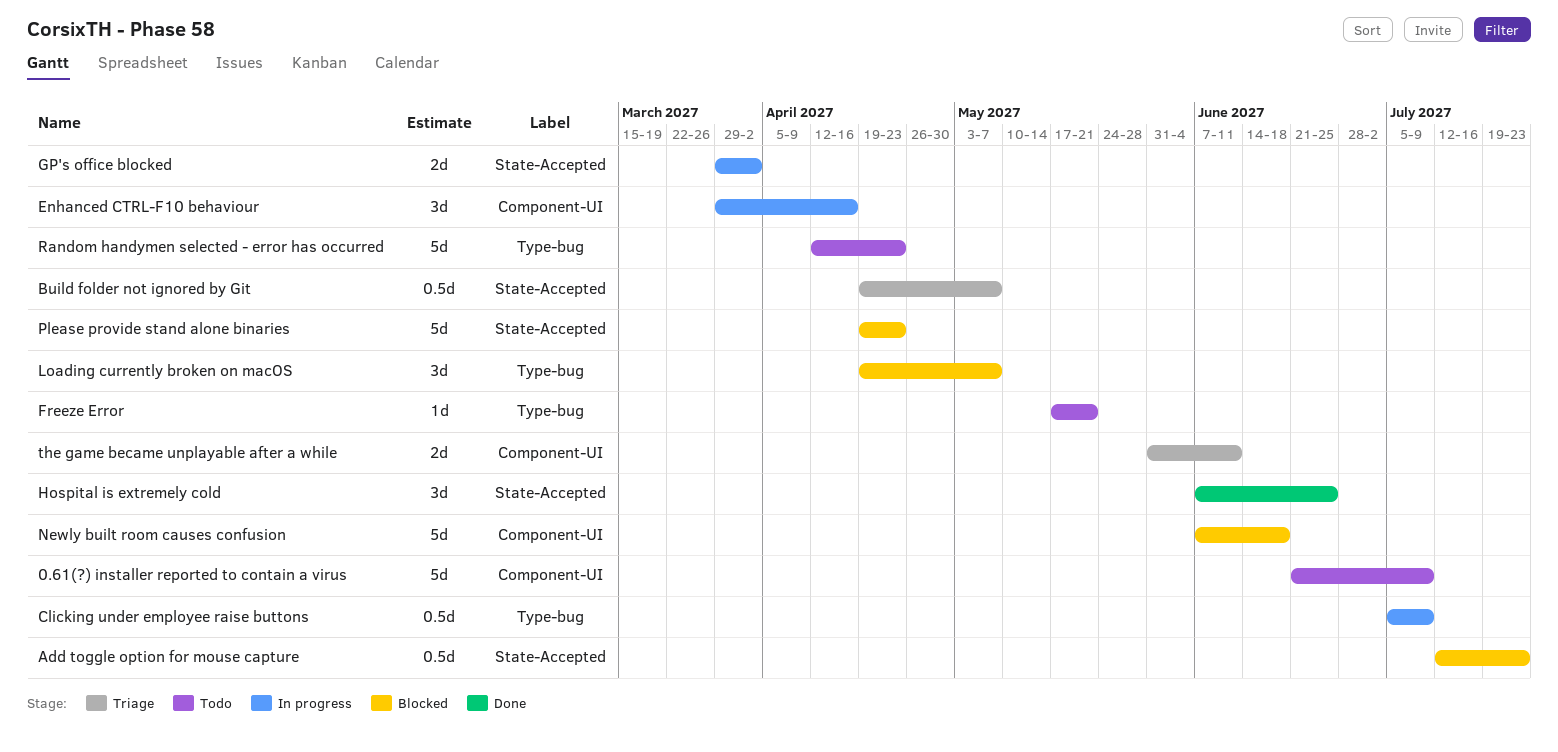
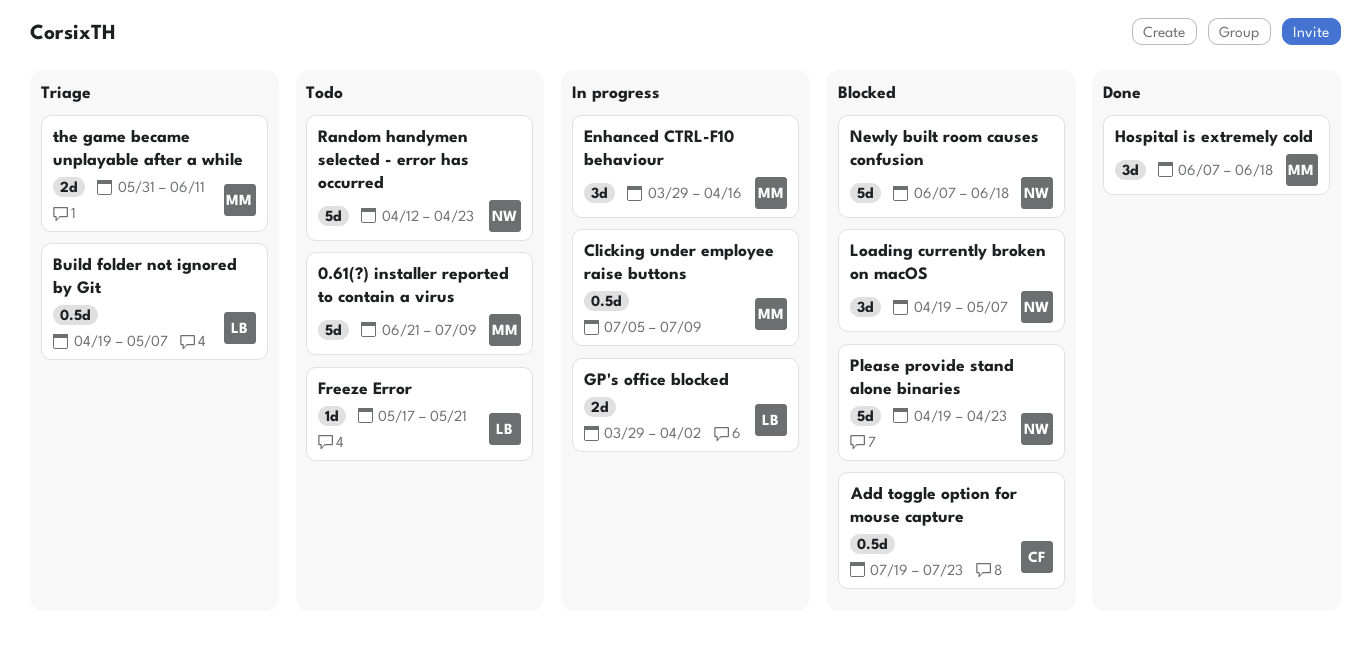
Add toggle option for mouse capture, start: Jul 12 -> Jul 19
Hospital is extremely cold, due: Jun 25 -> Jun 18

